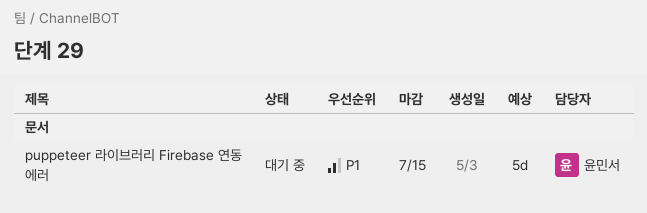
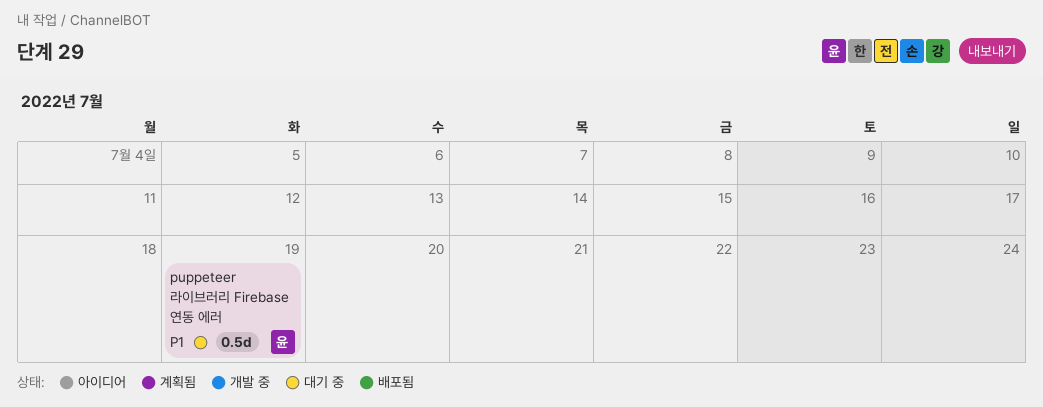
puppeteer 라이브러리 Firebase 연동 에러, estimate: 5d -> 0.5d
puppeteer 라이브러리 Firebase 연동 에러, due: Jul 15 -> Jul 19

